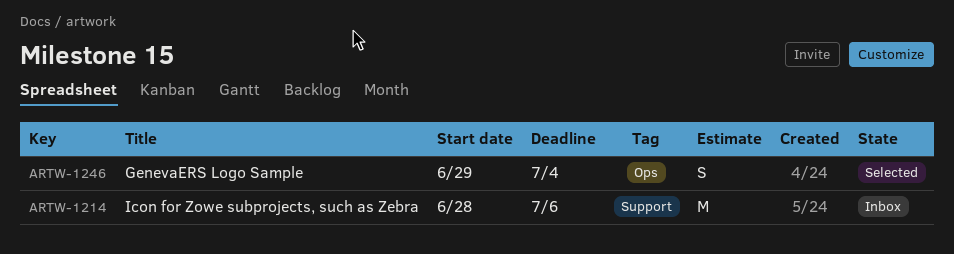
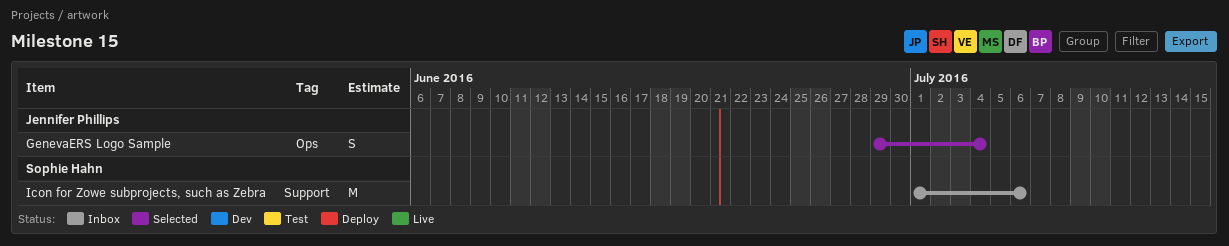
Icon for Zowe subprojects, such as Zebra, start: Jun 28 -> Jul 1

